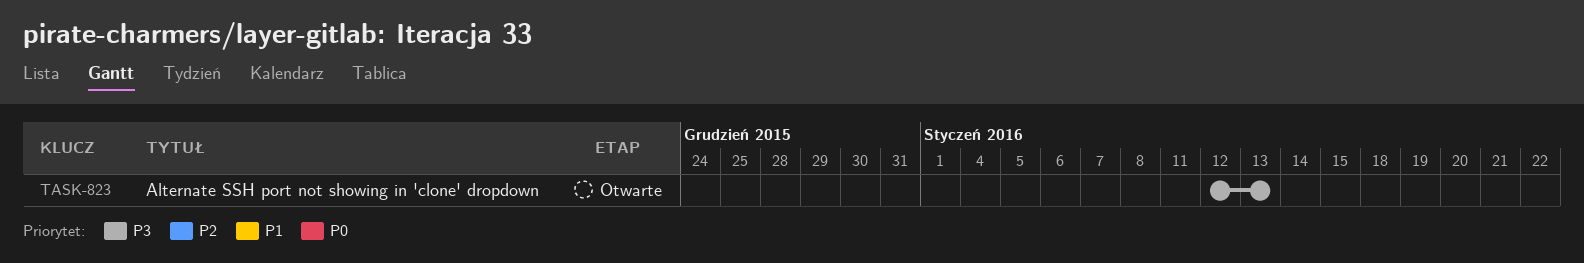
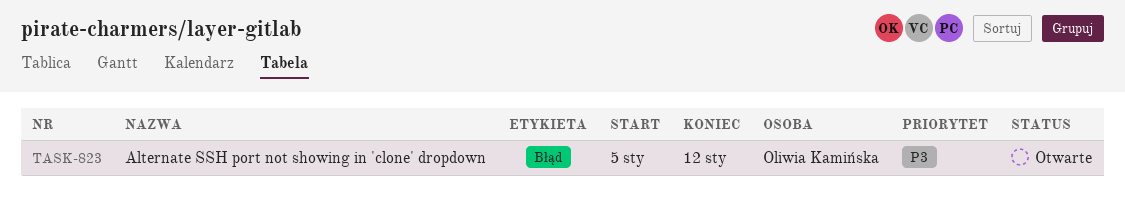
TASK-823, start: Jan 12 -> Jan 5
TASK-823, due: Jan 13 -> Jan 12

